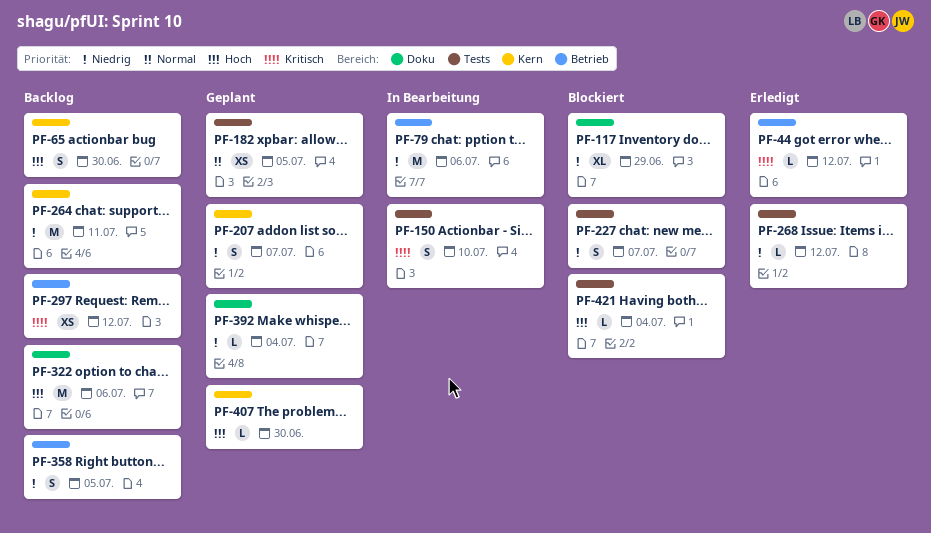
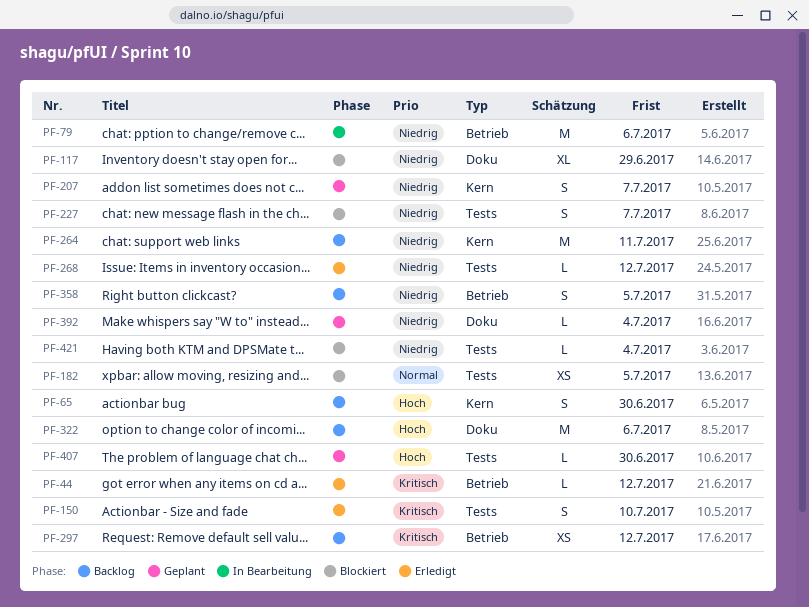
PF-150, status: In Bearbeitung -> Erledigt
PF-182, status: Geplant -> Blockiert
PF-407, label: Kern -> Tests
PF-421, priority: Hoch -> Niedrig

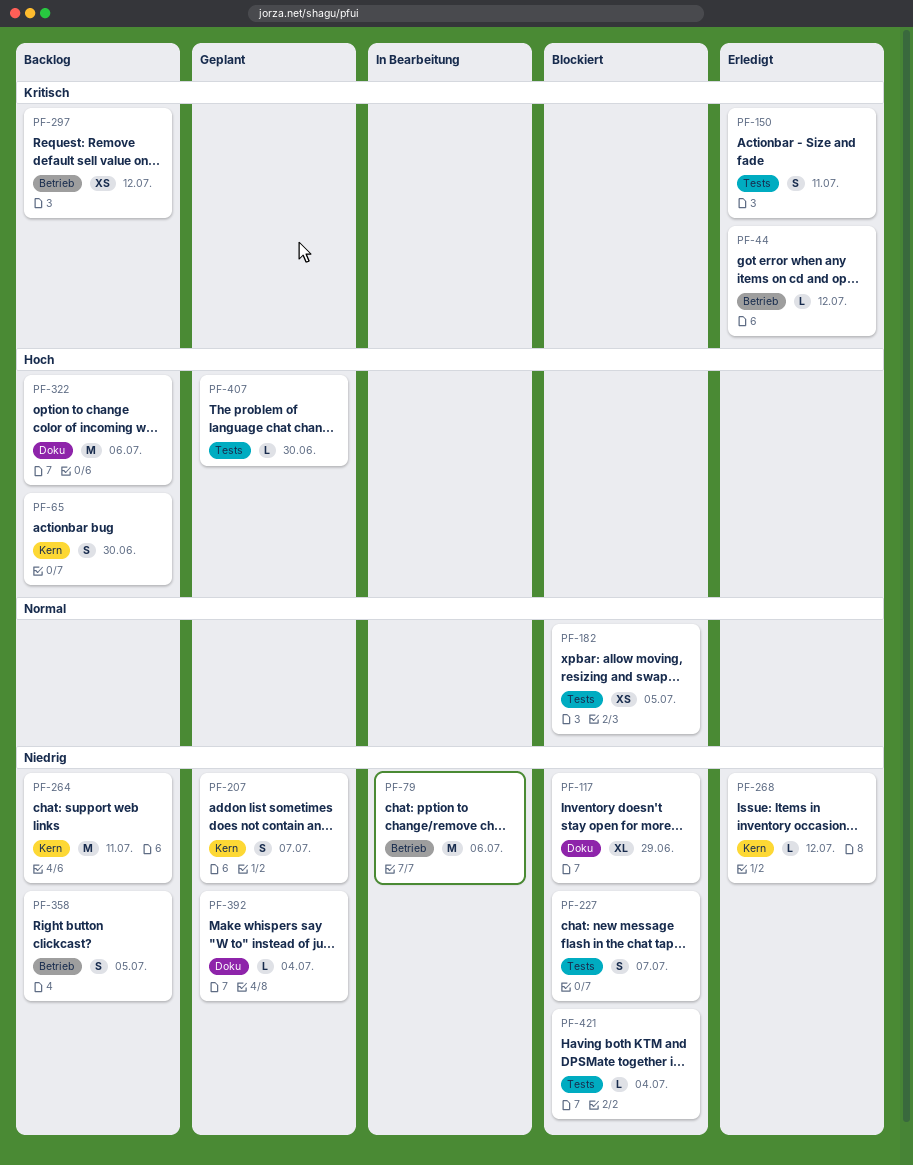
PF-150, due: Jul 10 -> Jul 11
PF-268, label: Tests -> Kern

